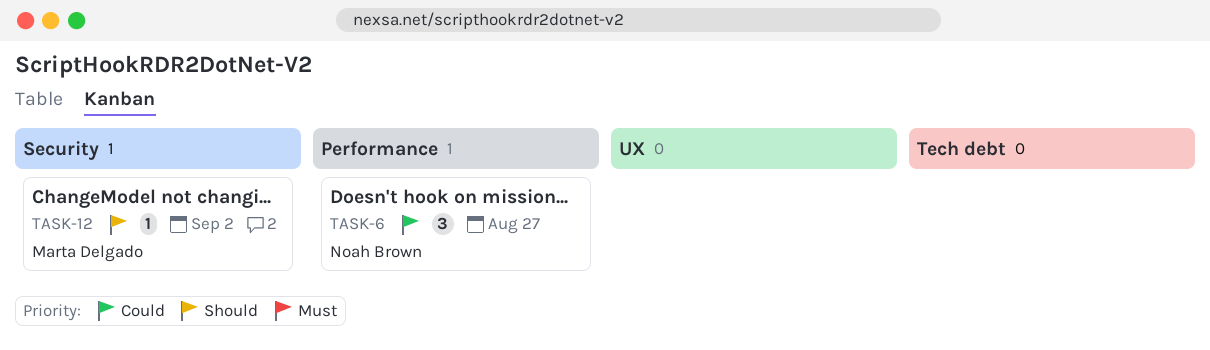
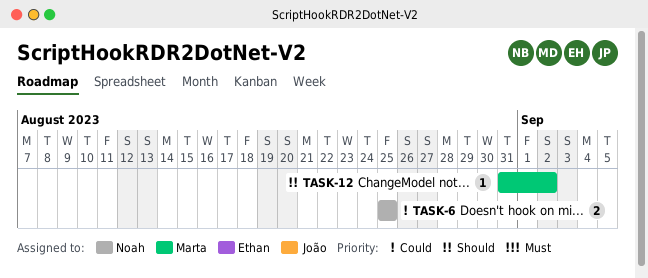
TASK-6, estimate: 3 -> 2
TASK-6, due: Aug 27 -> Aug 25

